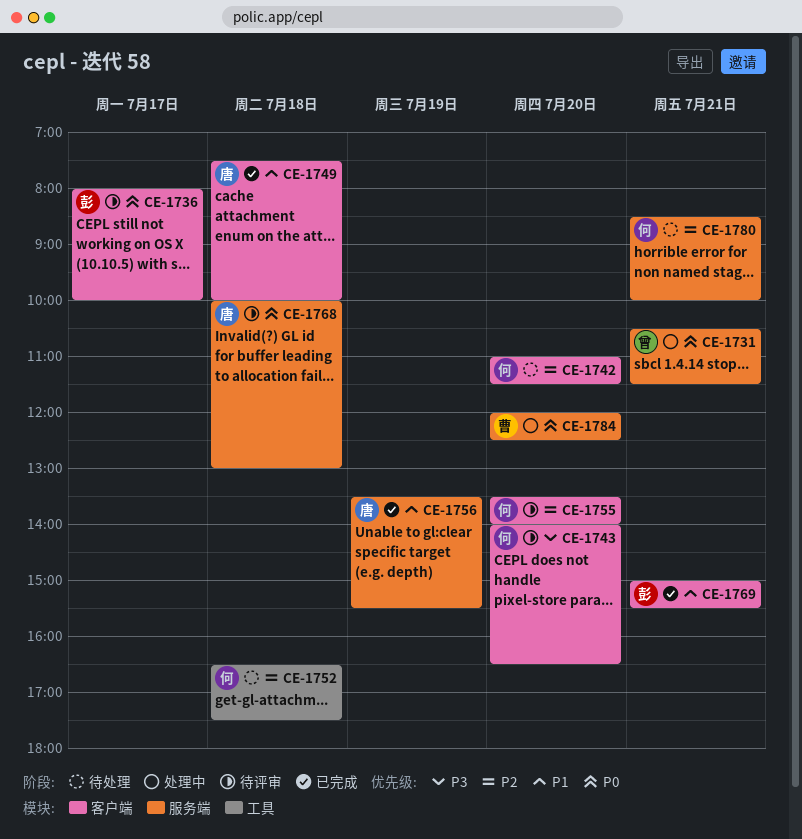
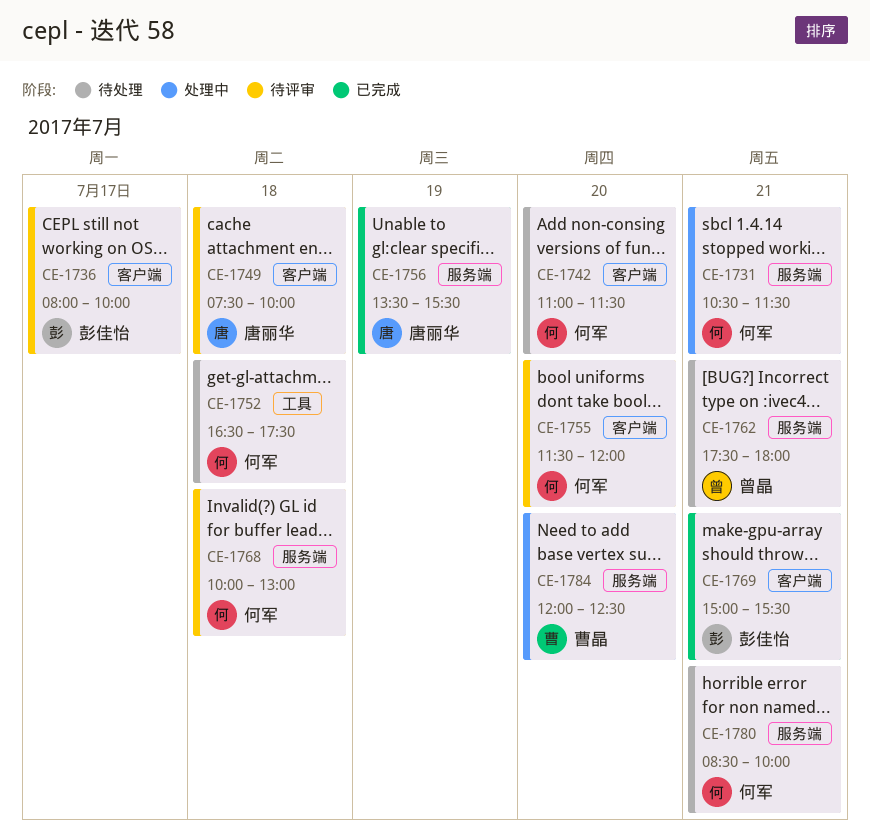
CE-1731, owner: 曾晶 -> 何军
CE-1743: present -> none
CE-1749, status: 已完成 -> 待评审
CE-1755, begins: 13:30 -> 11:30
CE-1755, ends: 14:00 -> 12:00
CE-1762: none -> present
CE-1768, owner: 唐丽华 -> 何军

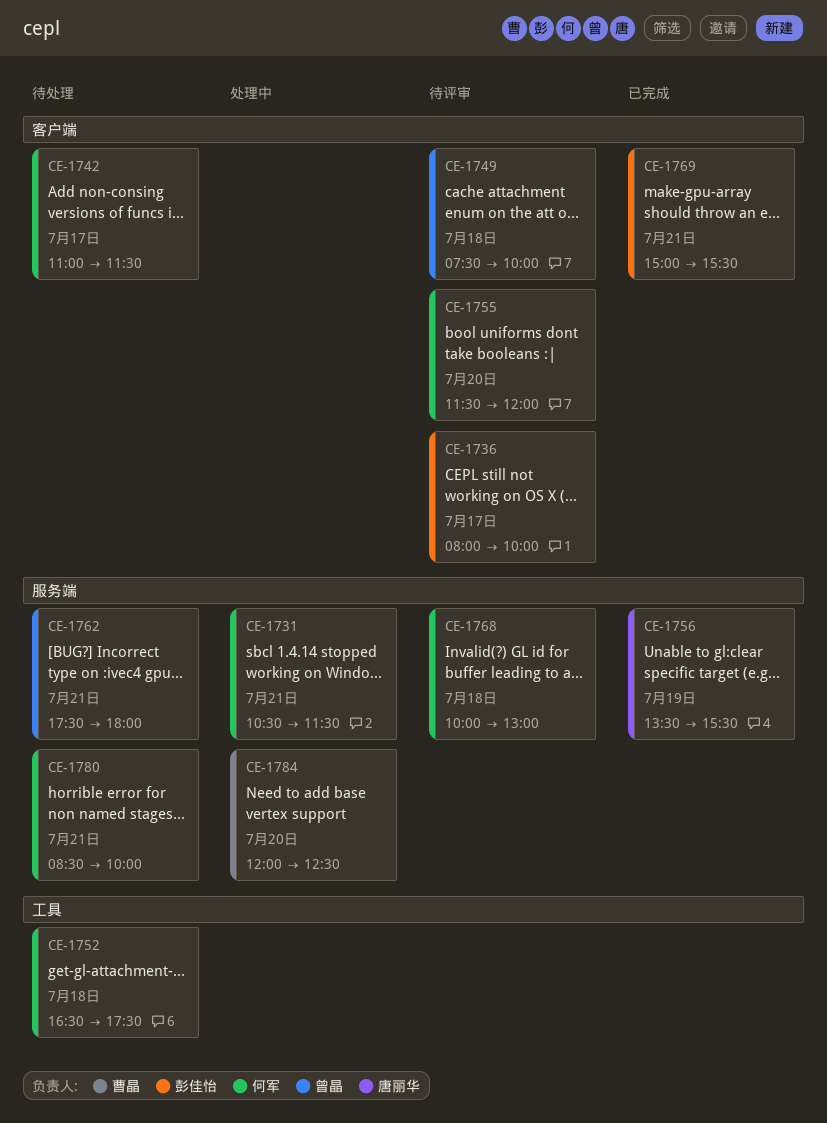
CE-1742, day: Jul 20 -> Jul 17
CE-1749, owner: 唐丽华 -> 曾晶

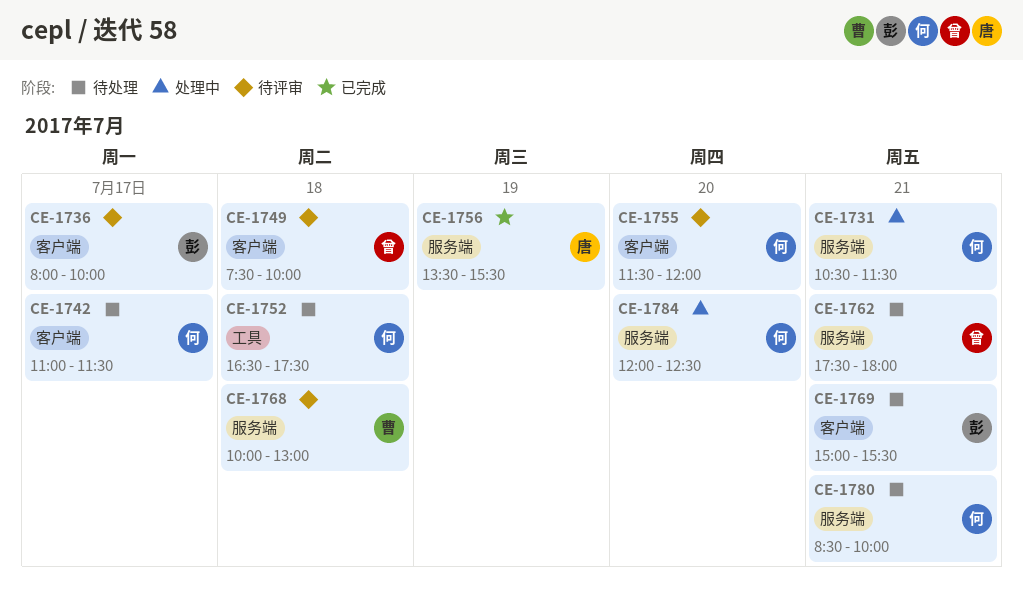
CE-1768, owner: 何军 -> 曹晶
CE-1769, status: 已完成 -> 待处理
CE-1784, owner: 曹晶 -> 何军

